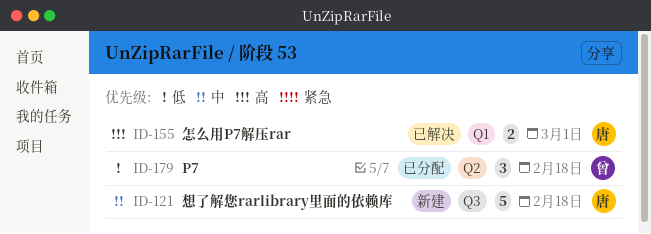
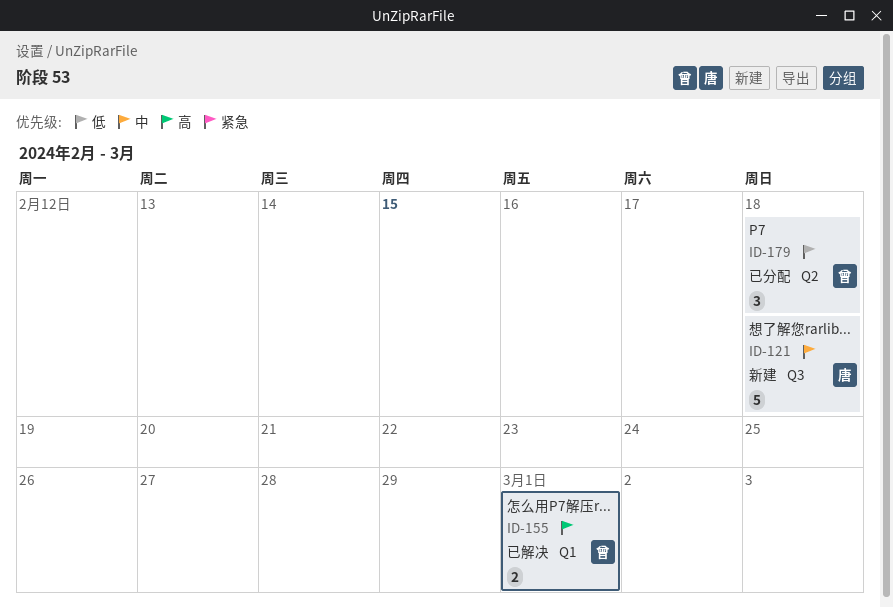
ID-155, owner: 唐 -> 曾

